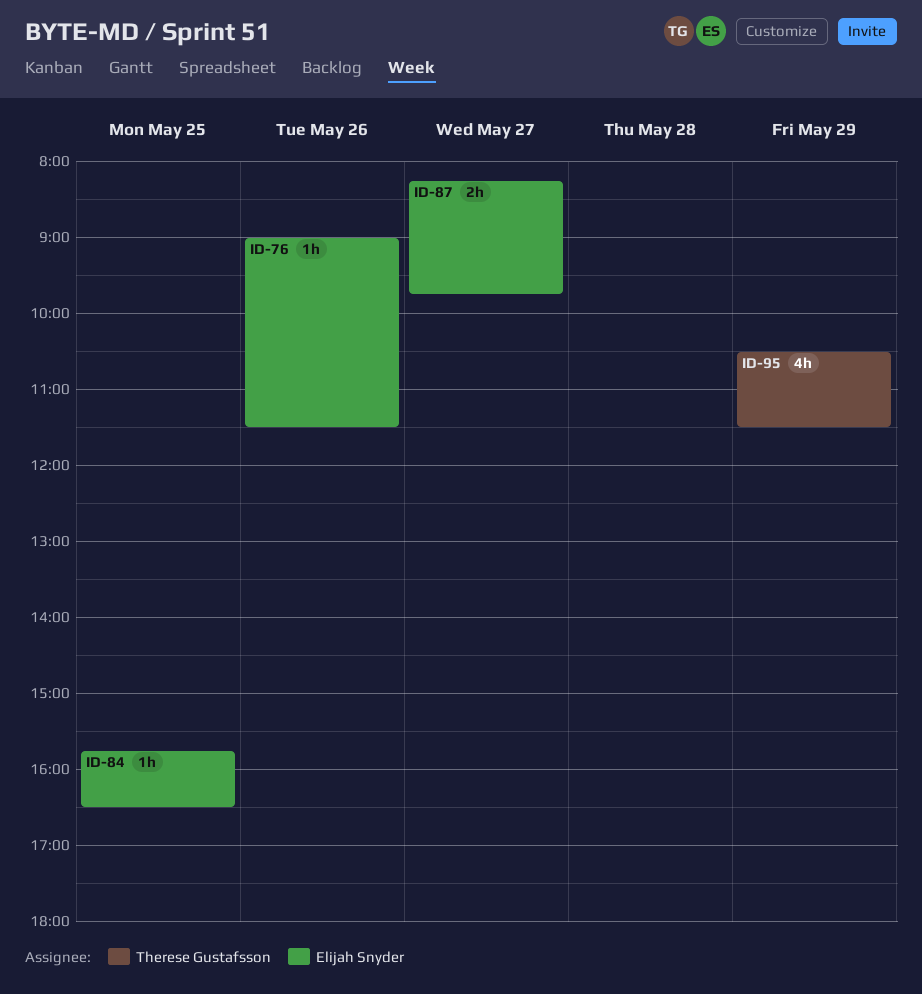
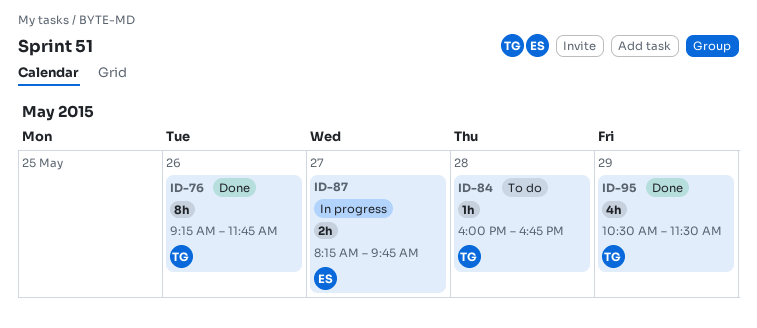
ID-76, owner: Elijah Snyder -> Therese Gustafsson
ID-76, estimate: 1h -> 8h
ID-76, begins: 09:00 -> 09:15
ID-76, ends: 11:30 -> 11:45
ID-84, owner: Elijah Snyder -> Therese Gustafsson
ID-84, day: May 25 -> May 28
ID-84, begins: 15:45 -> 16:00
ID-84, ends: 16:30 -> 16:45

